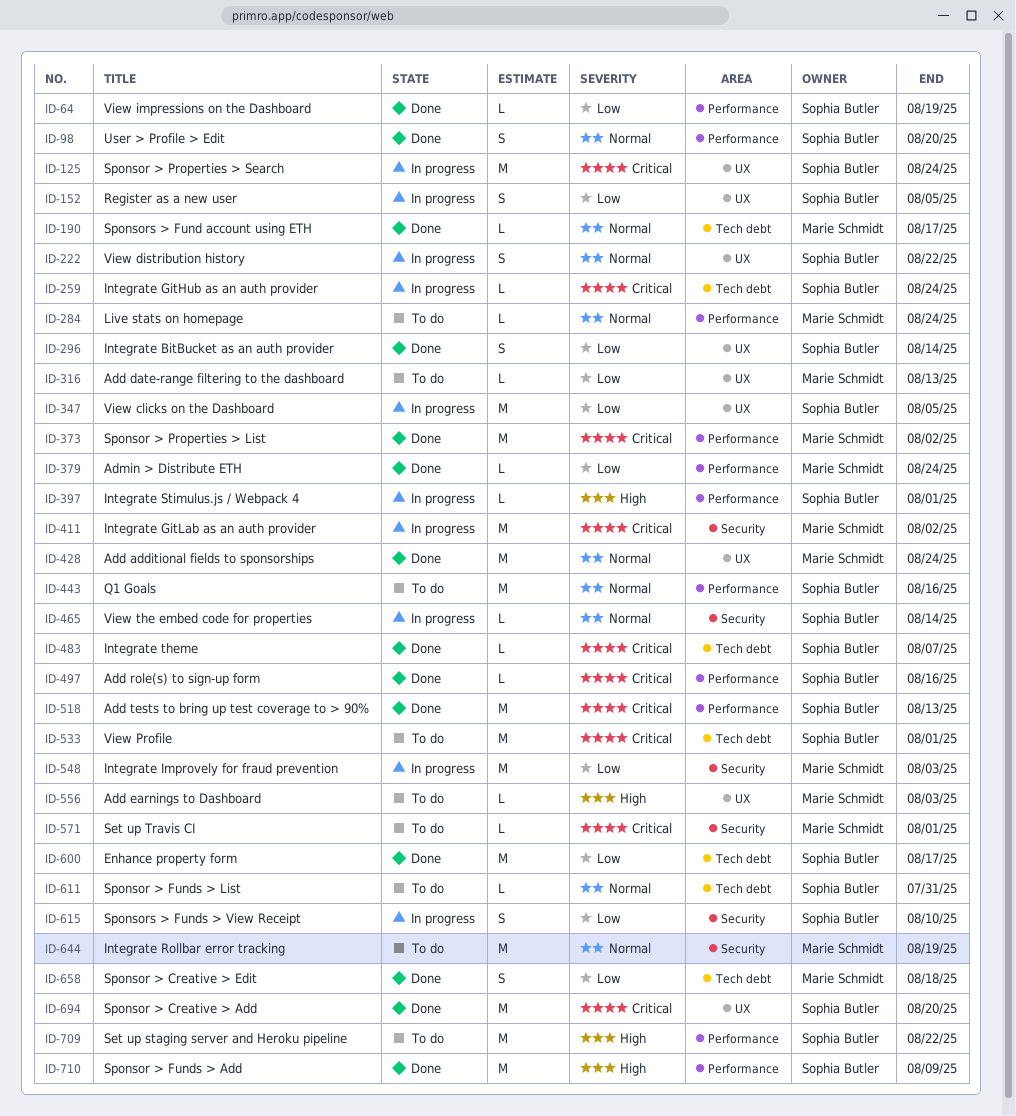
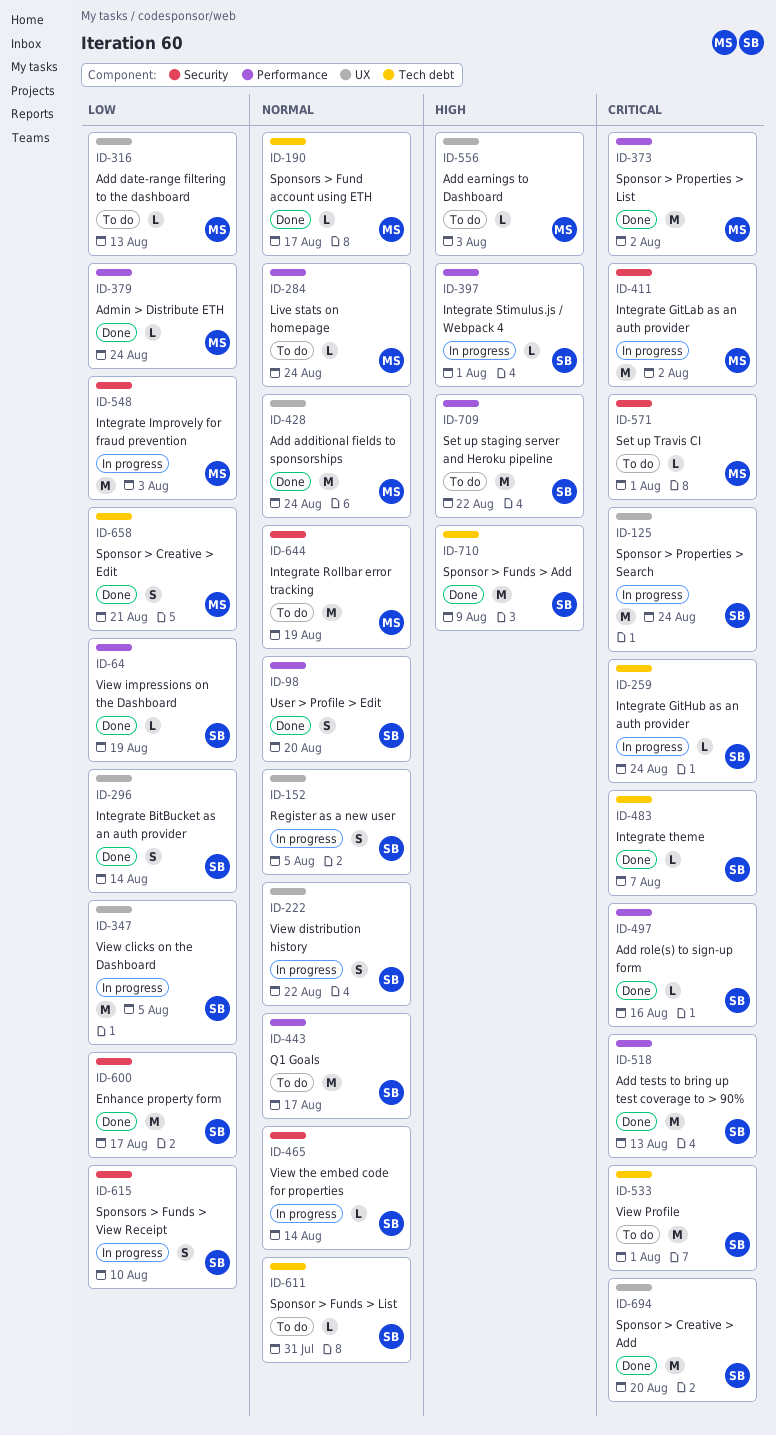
ID-152, priority: Low -> Normal
ID-443, due: Aug 16 -> Aug 17
ID-600, label: Tech debt -> Security
ID-658, due: Aug 18 -> Aug 21
ID-710, label: Performance -> Tech debt

